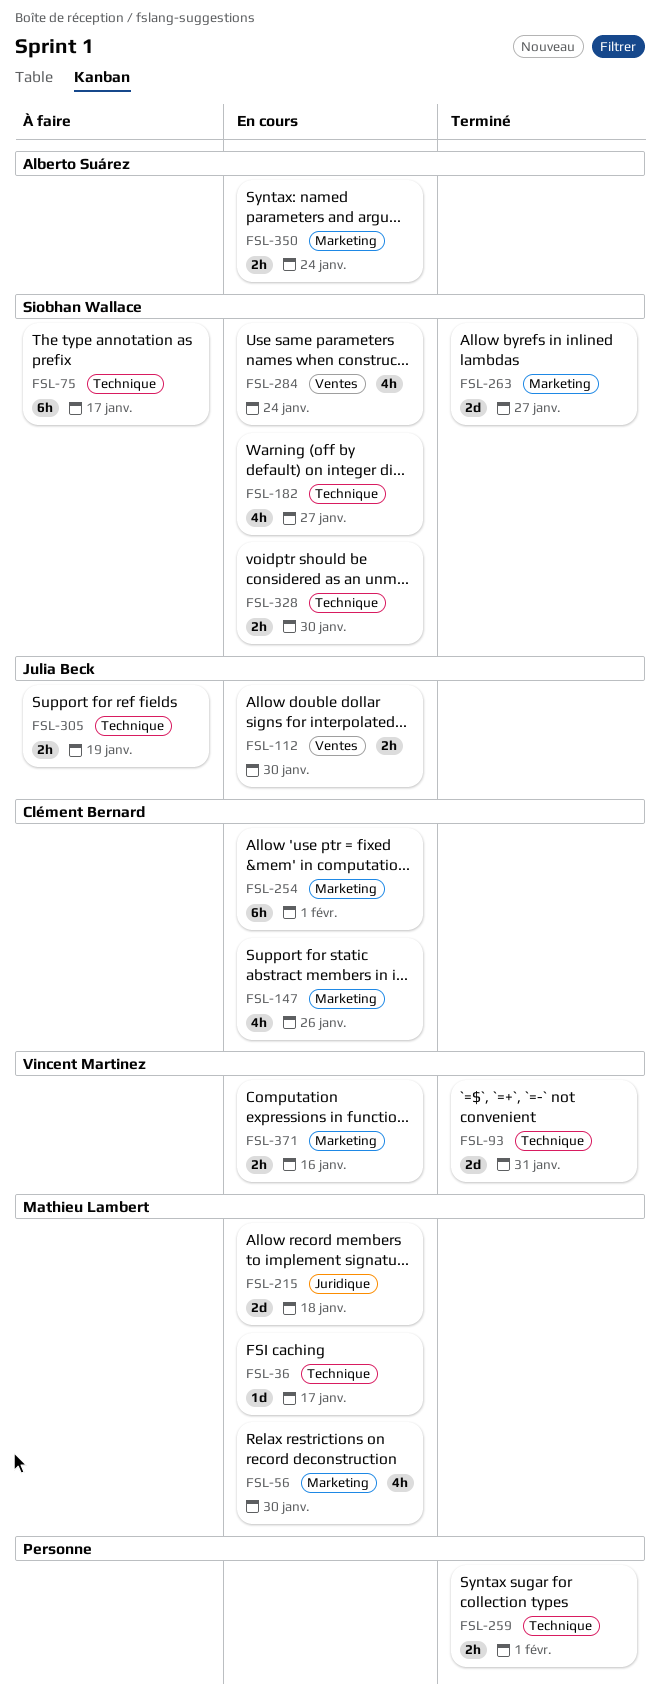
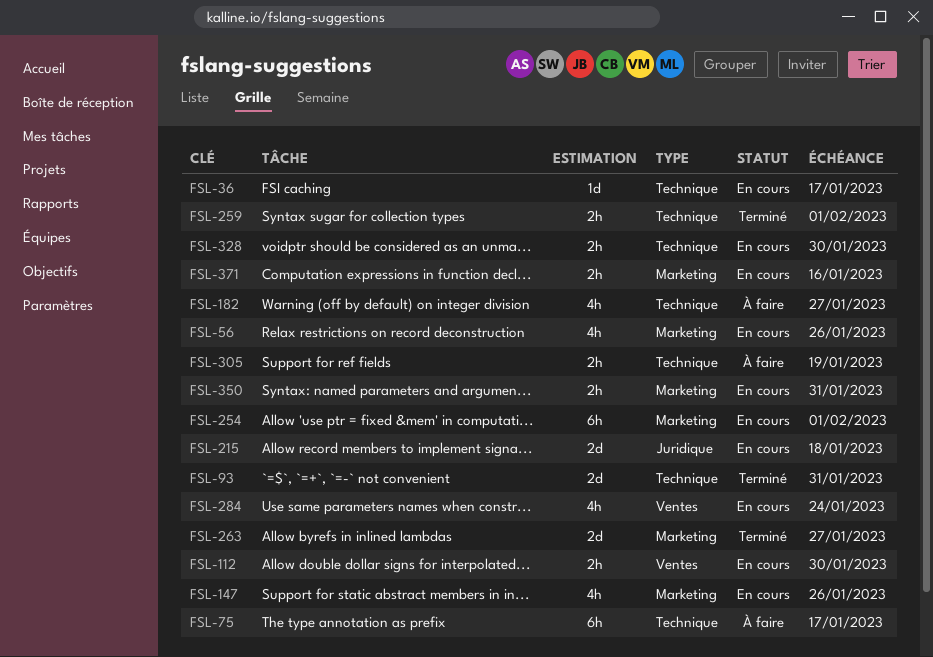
FSL-56, due: Jan 30 -> Jan 26
FSL-182, status: En cours -> À faire
FSL-350, due: Jan 24 -> Jan 31

